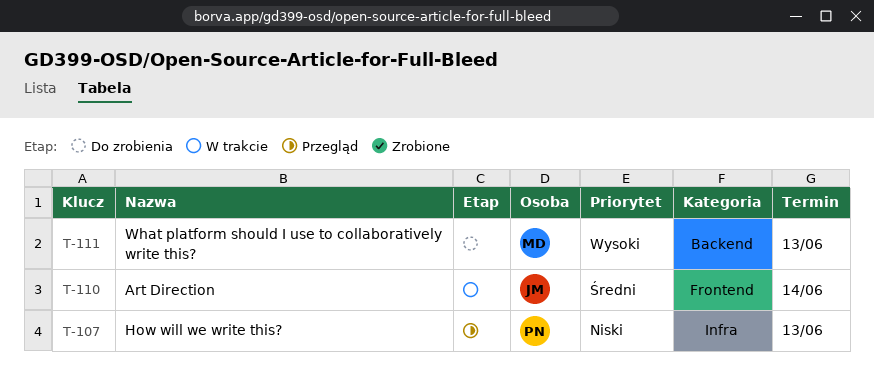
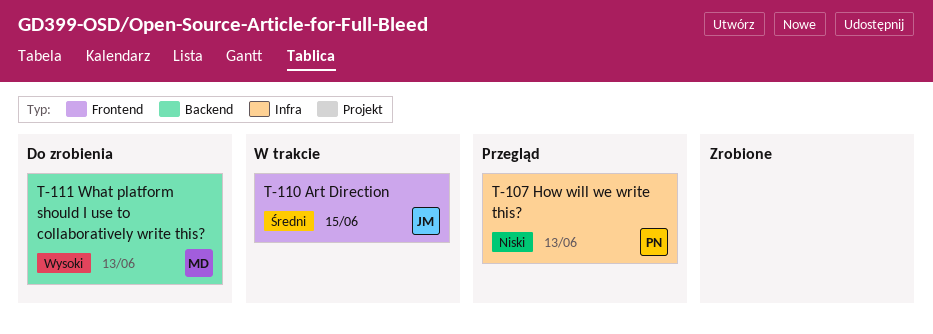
T-110, due: Jun 14 -> Jun 15

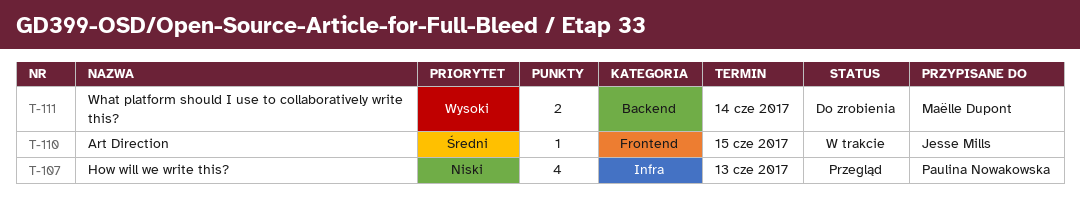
T-111, due: Jun 13 -> Jun 14

